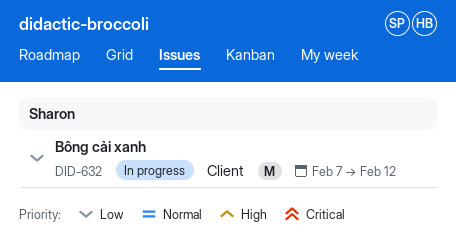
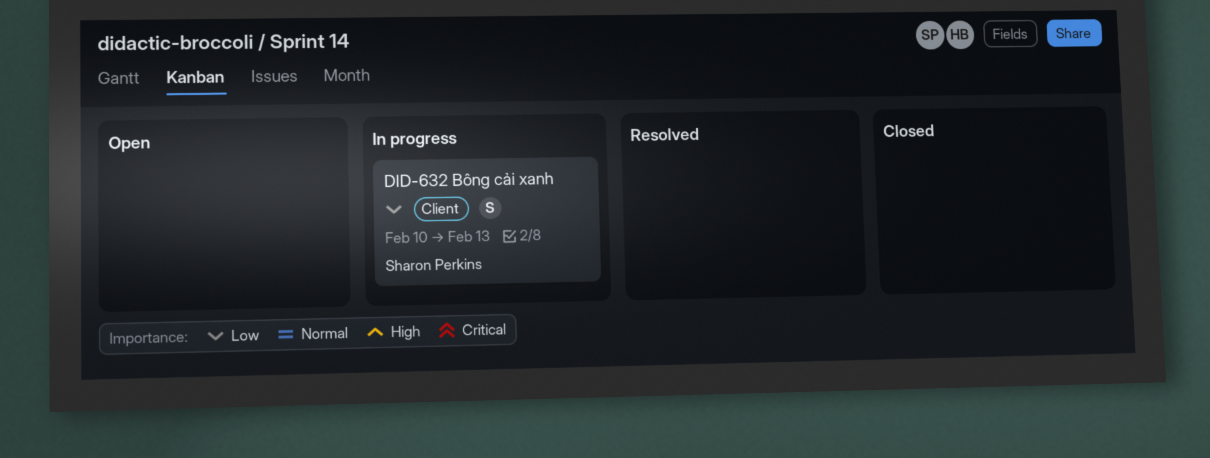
DID-632, estimate: M -> S
DID-632, start: Feb 7 -> Feb 10
DID-632, due: Feb 12 -> Feb 13

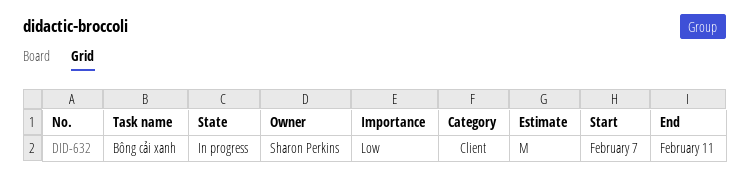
DID-632, estimate: S -> M
DID-632, start: Feb 10 -> Feb 7
DID-632, due: Feb 13 -> Feb 11

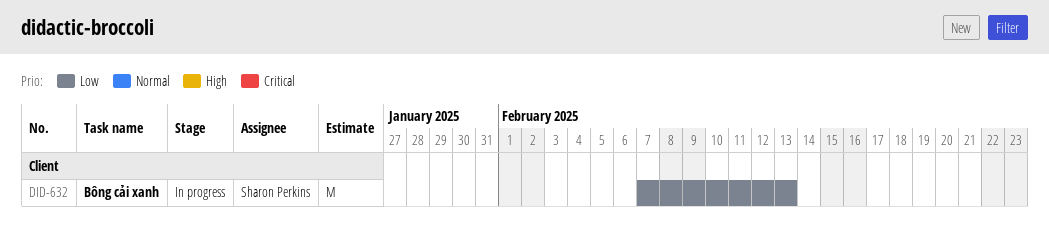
DID-632, due: Feb 11 -> Feb 13

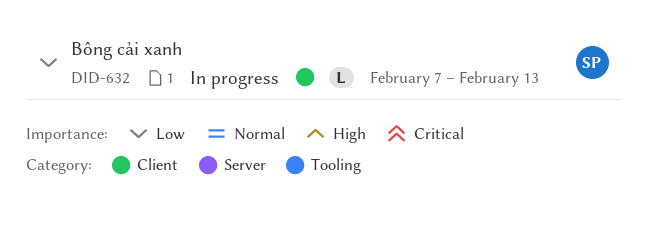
DID-632, estimate: M -> L

